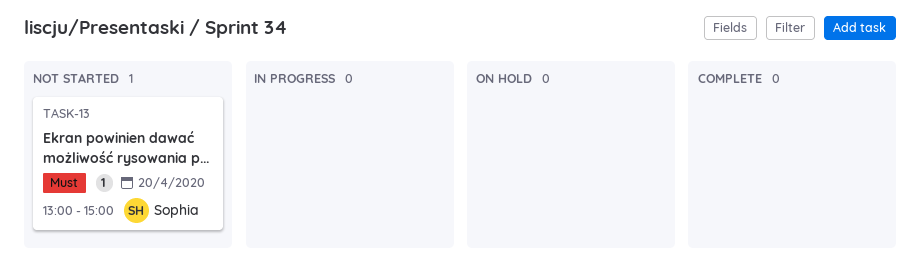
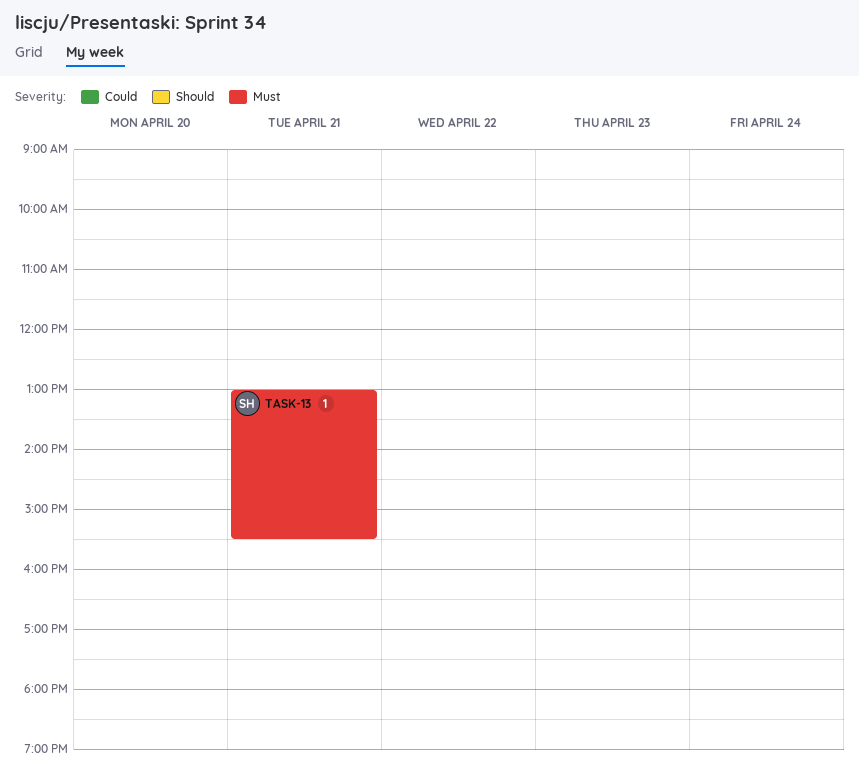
TASK-13, day: Apr 20 -> Apr 21
TASK-13, ends: 15:00 -> 15:30

